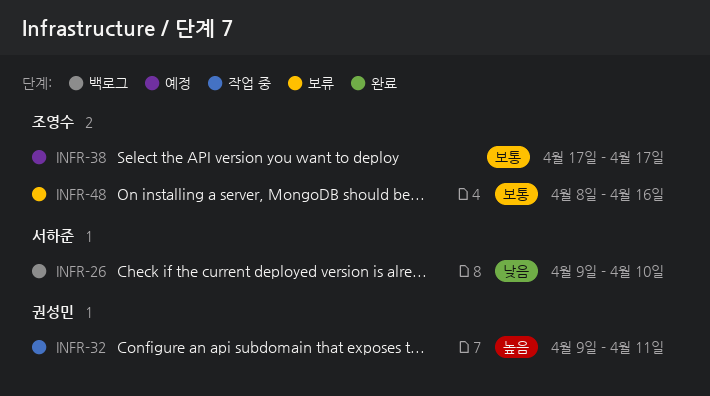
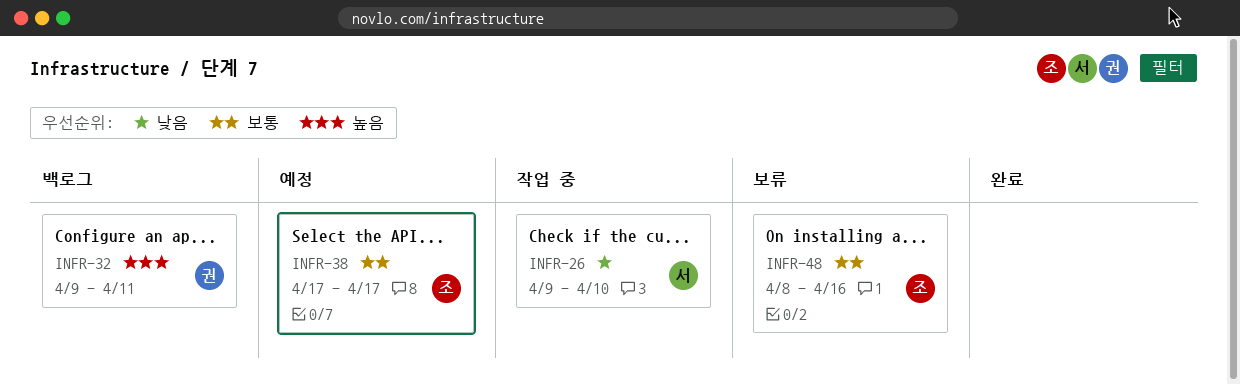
INFR-26, status: 백로그 -> 작업 중
INFR-32, status: 작업 중 -> 백로그

